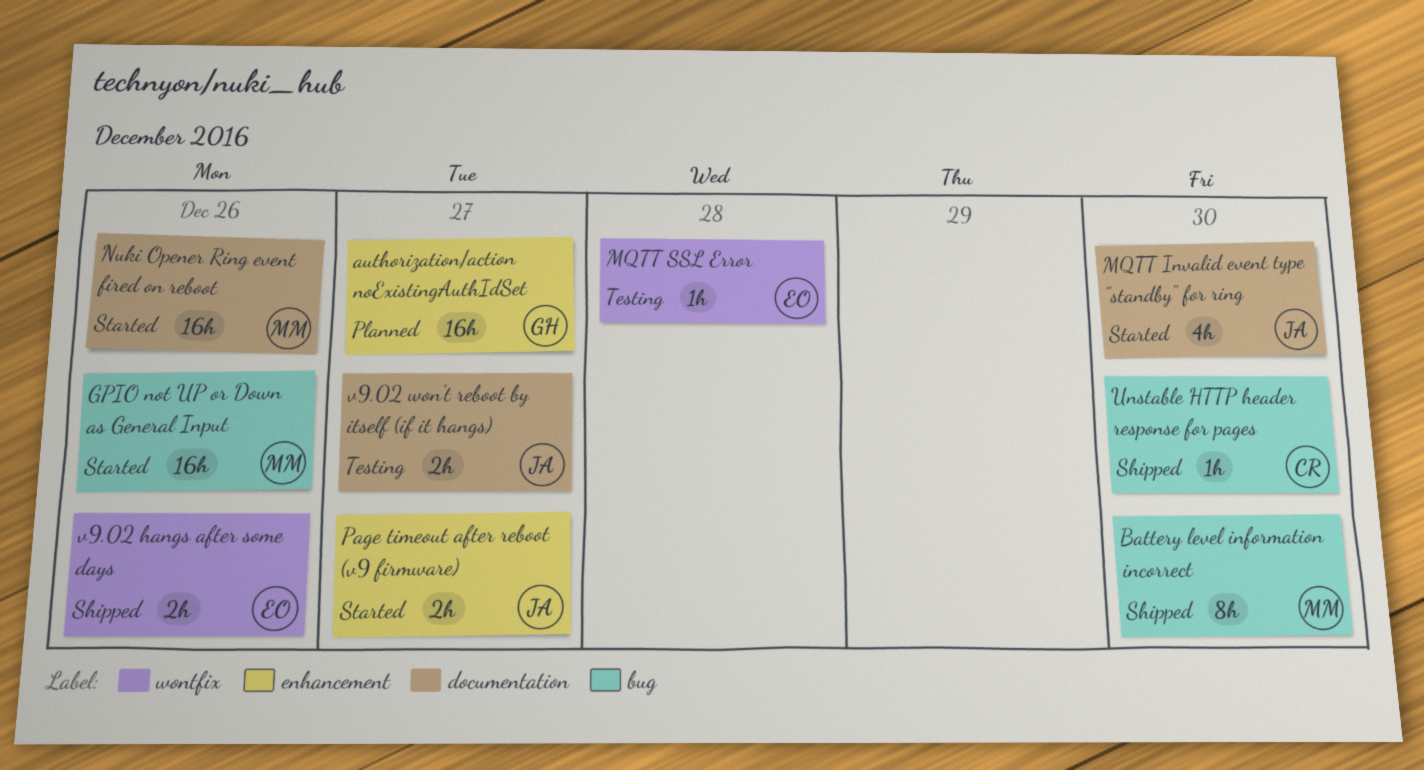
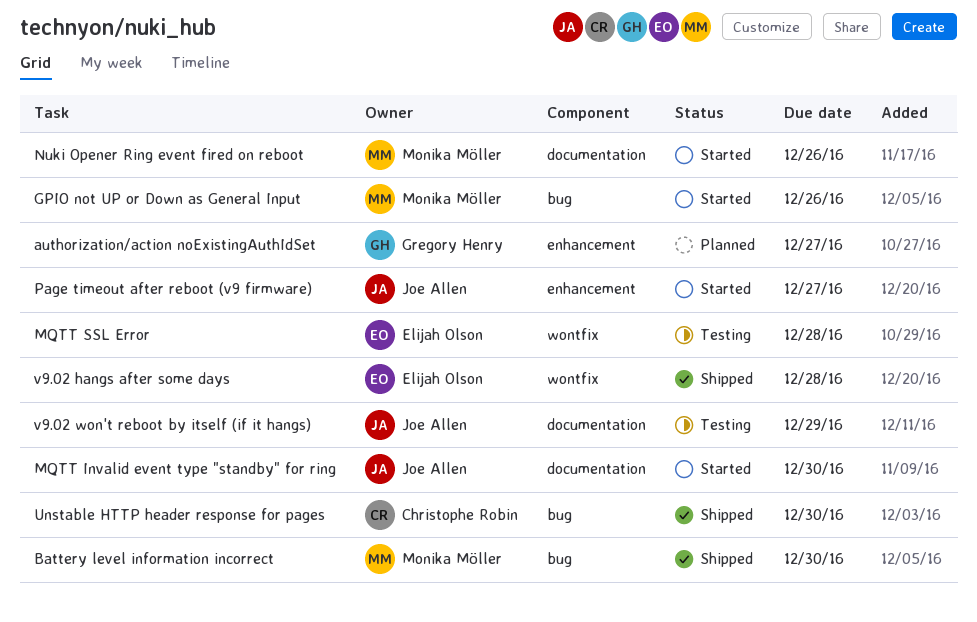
v9.02 hangs after some days, due: Dec 26 -> Dec 28
v9.02 won't reboot by itself (if it hangs), due: Dec 27 -> Dec 29

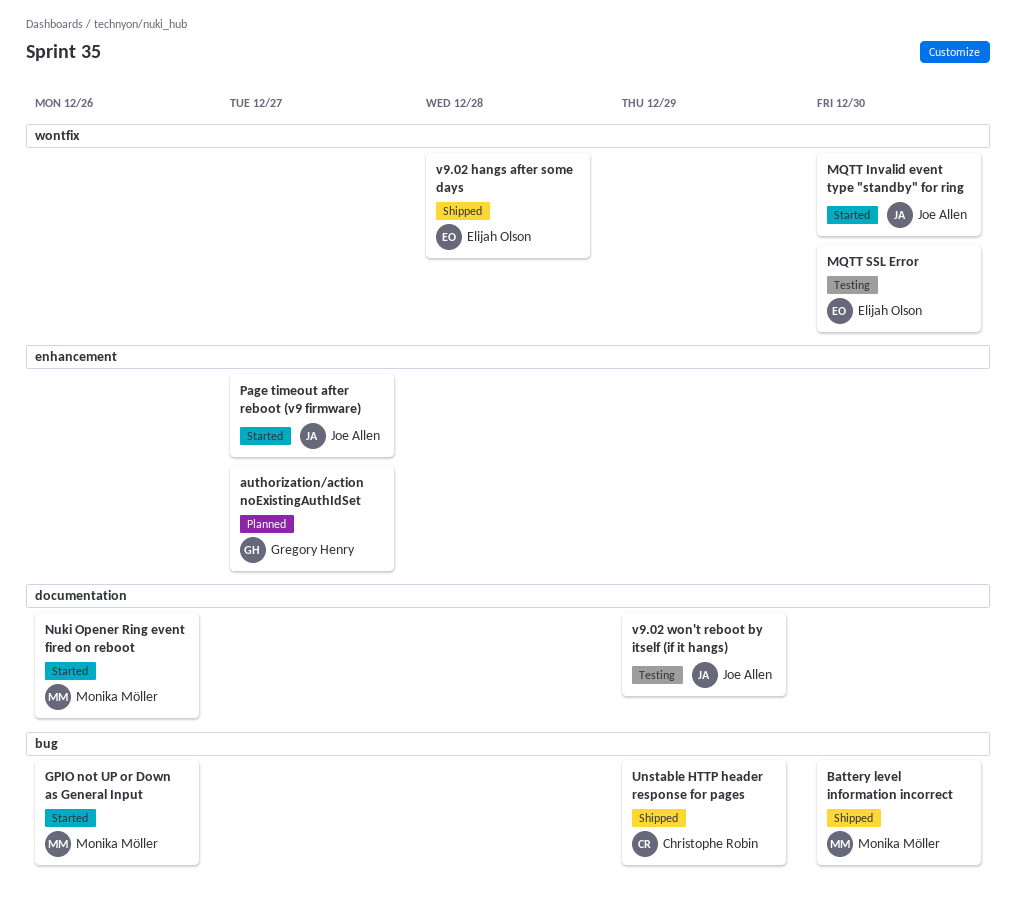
MQTT Invalid event type "standby" for ring, label: documentation -> wontfix
MQTT SSL Error, due: Dec 28 -> Dec 30
Unstable HTTP header response for pages, due: Dec 30 -> Dec 29

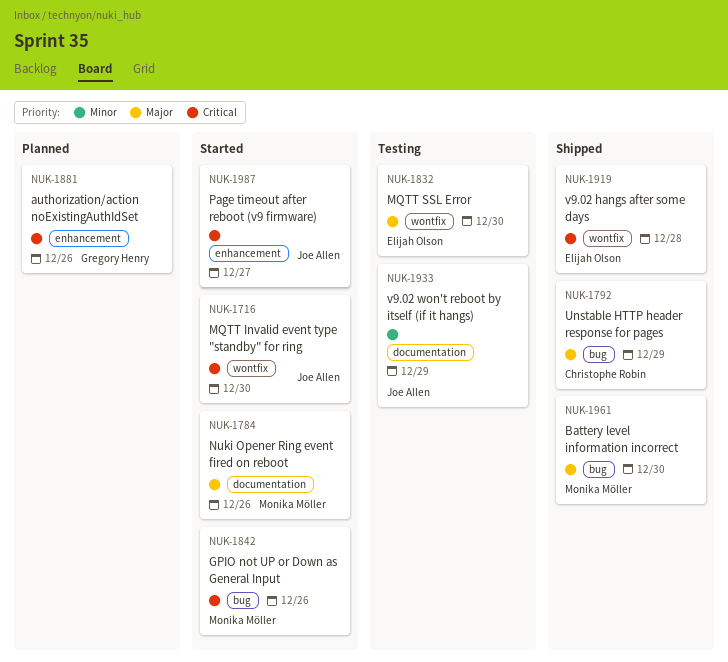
authorization/action noExistingAuthIdSet, due: Dec 27 -> Dec 26

